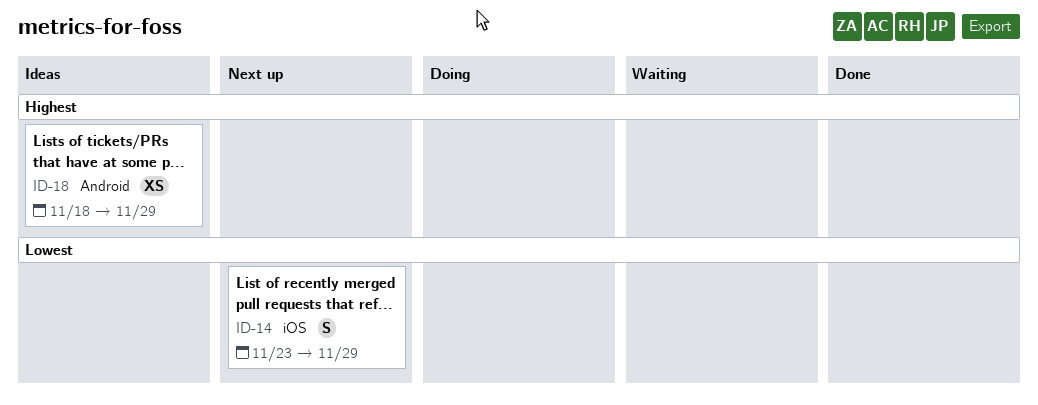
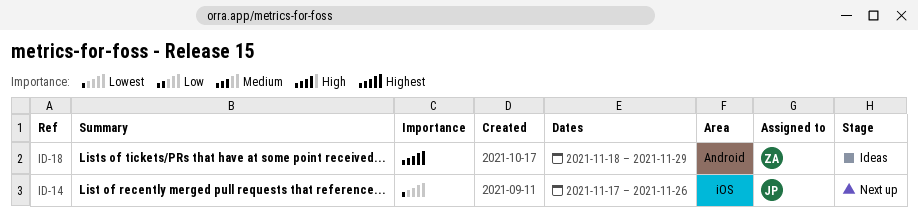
ID-14, start: Nov 23 -> Nov 17
ID-14, due: Nov 29 -> Nov 26

